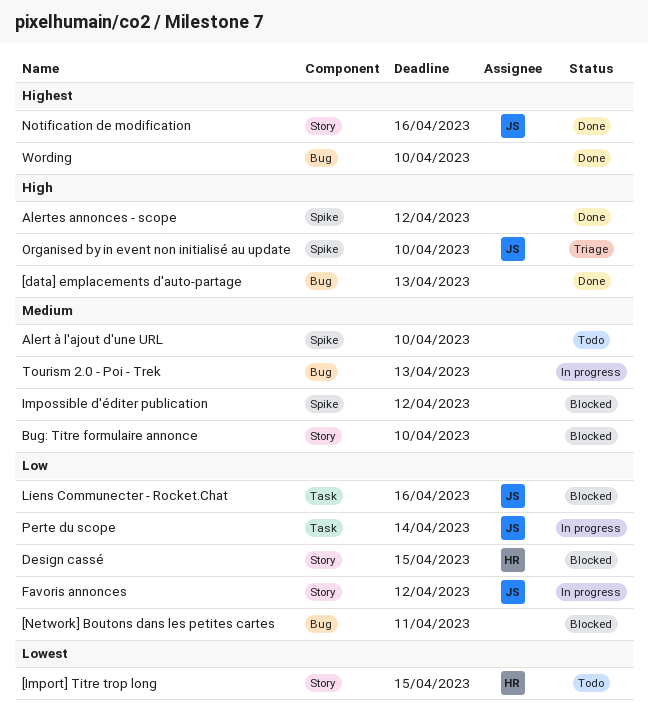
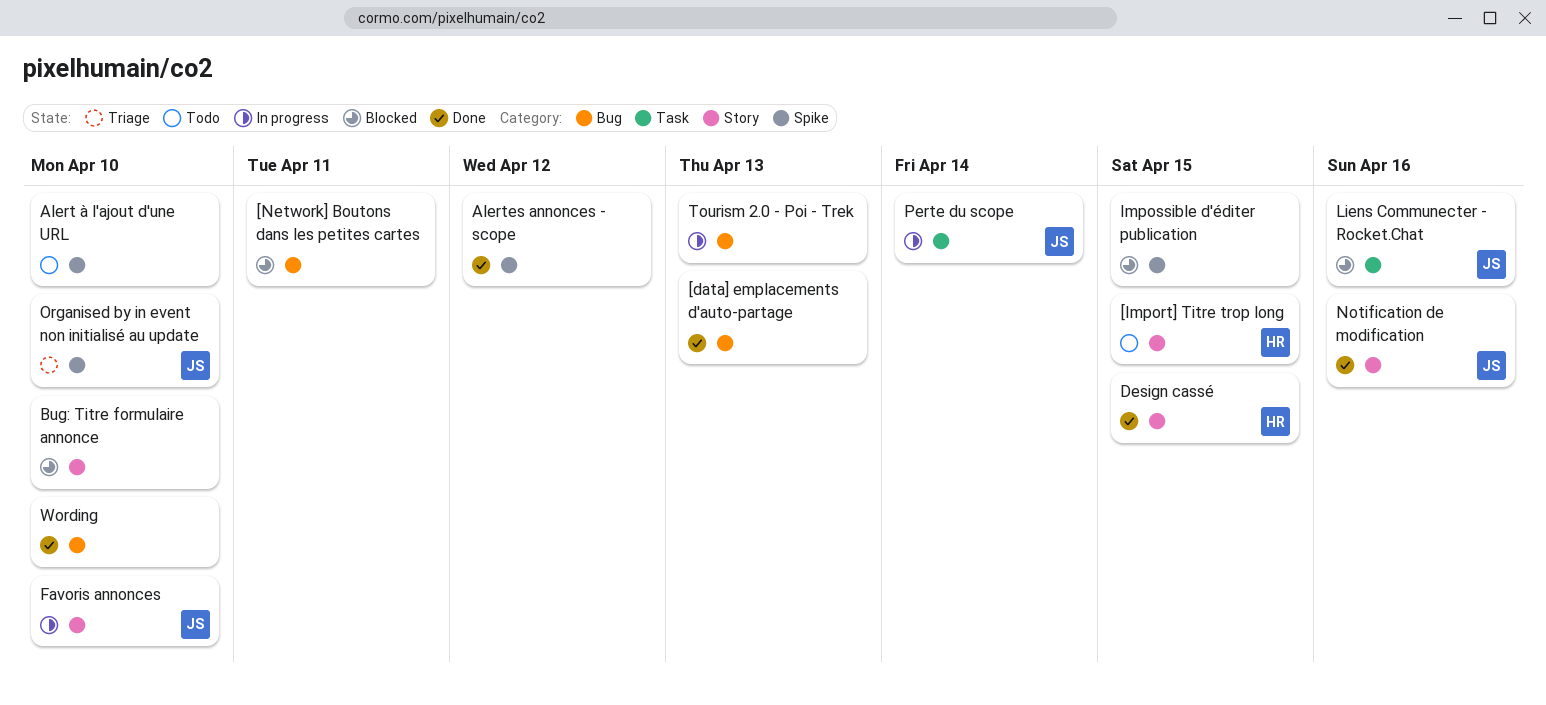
Design cassé, status: Blocked -> Done
Favoris annonces, due: Apr 12 -> Apr 10
Impossible d'éditer publication, due: Apr 12 -> Apr 15

